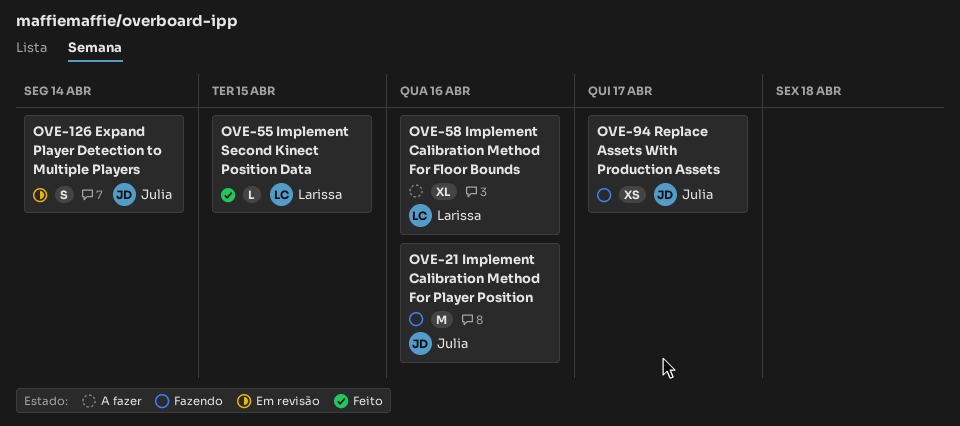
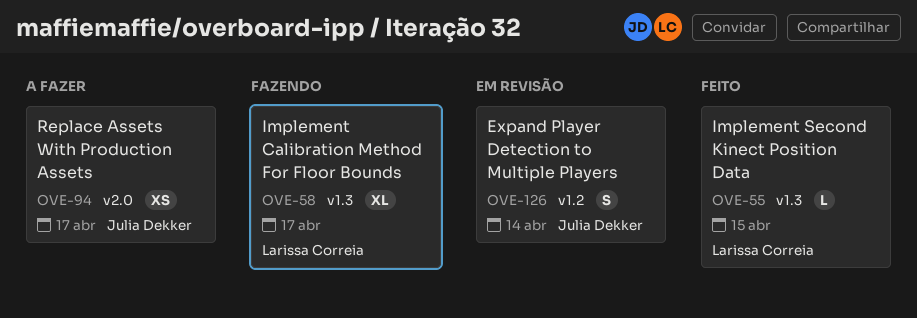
OVE-21: present -> none
OVE-58, status: A fazer -> Fazendo
OVE-58, due: Apr 16 -> Apr 17
OVE-94, status: Fazendo -> A fazer

